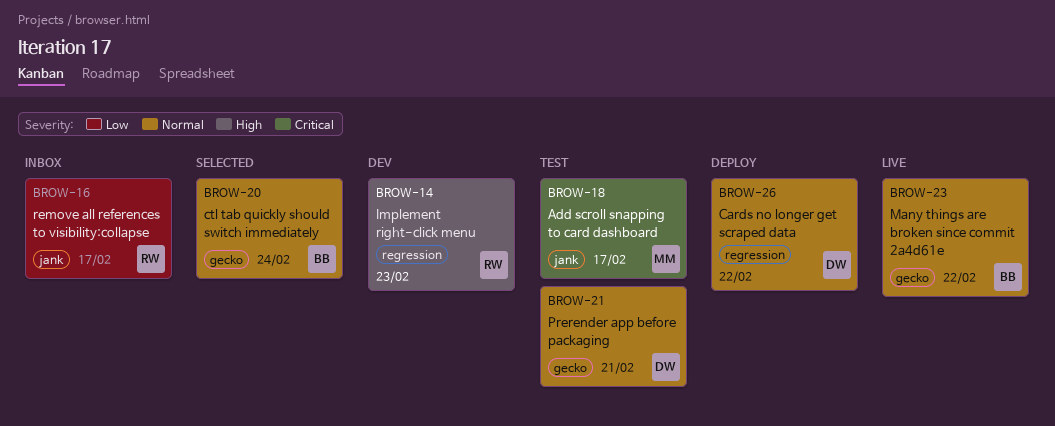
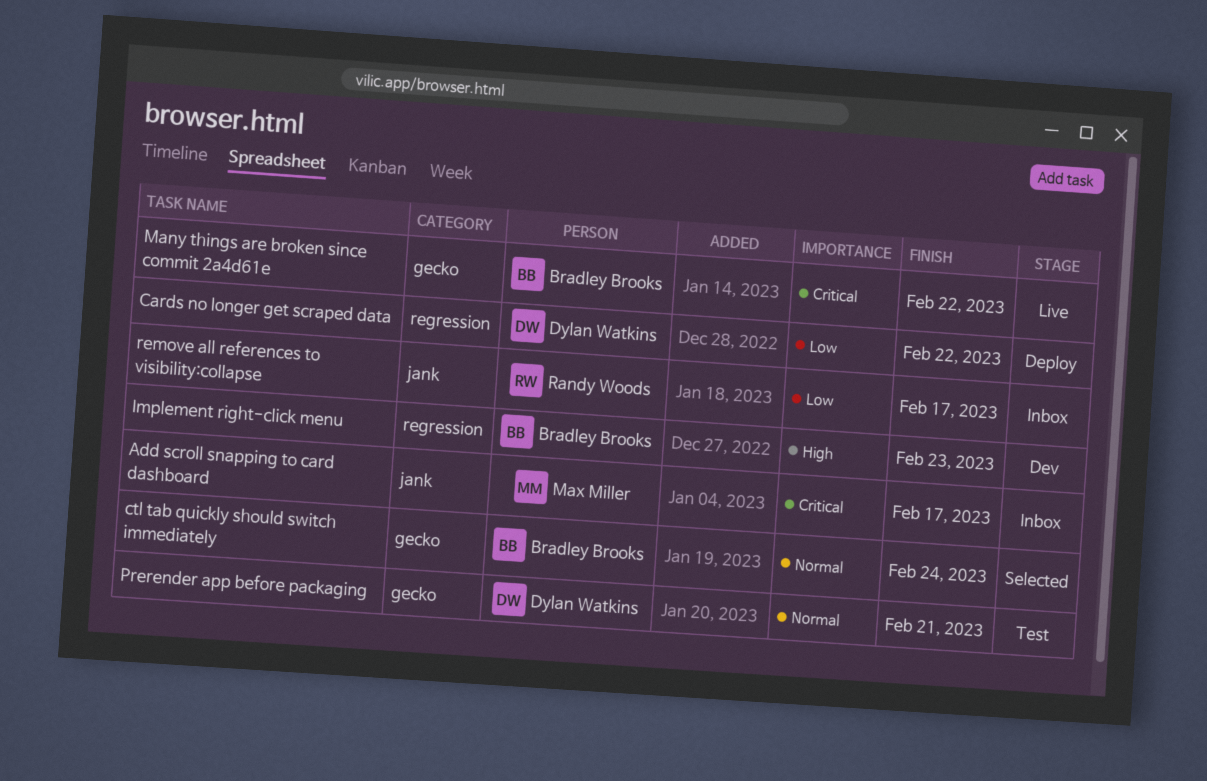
Add scroll snapping to card dashboard, status: Test -> Inbox
Cards no longer get scraped data, priority: Normal -> Low
Implement right-click menu, owner: Randy Woods -> Bradley Brooks
Many things are broken since commit 2a4d61e, priority: Normal -> Critical

